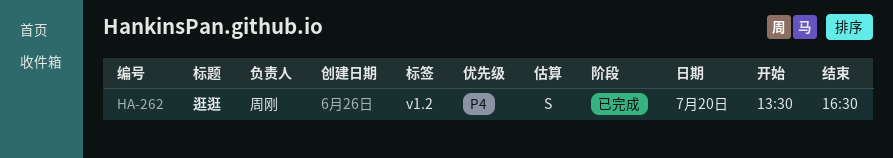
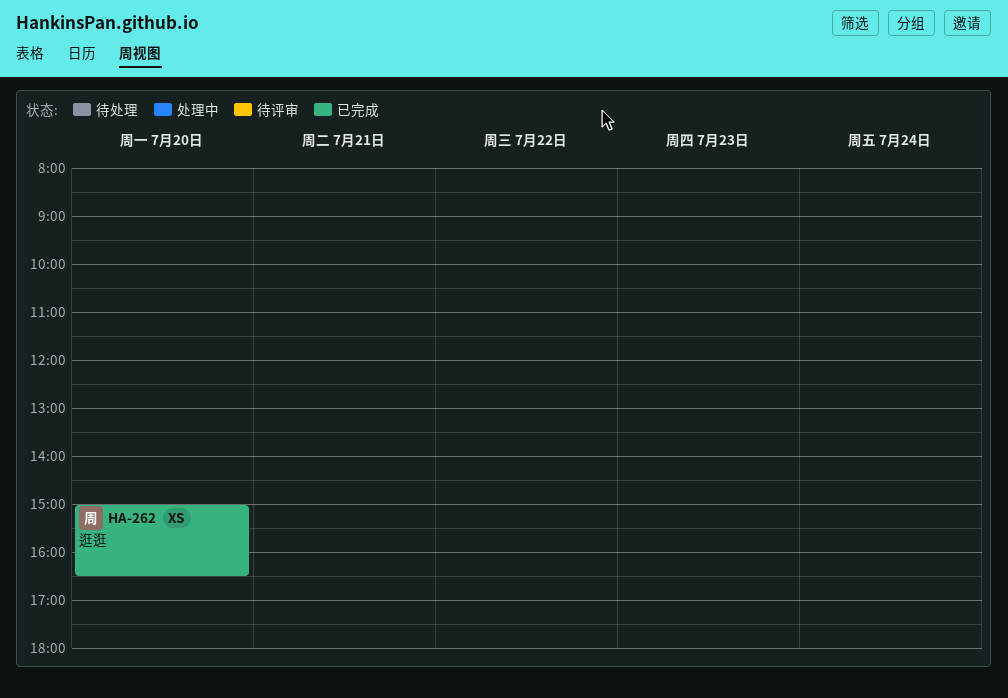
HA-262, estimate: S -> XS
HA-262, begins: 13:30 -> 15:00

